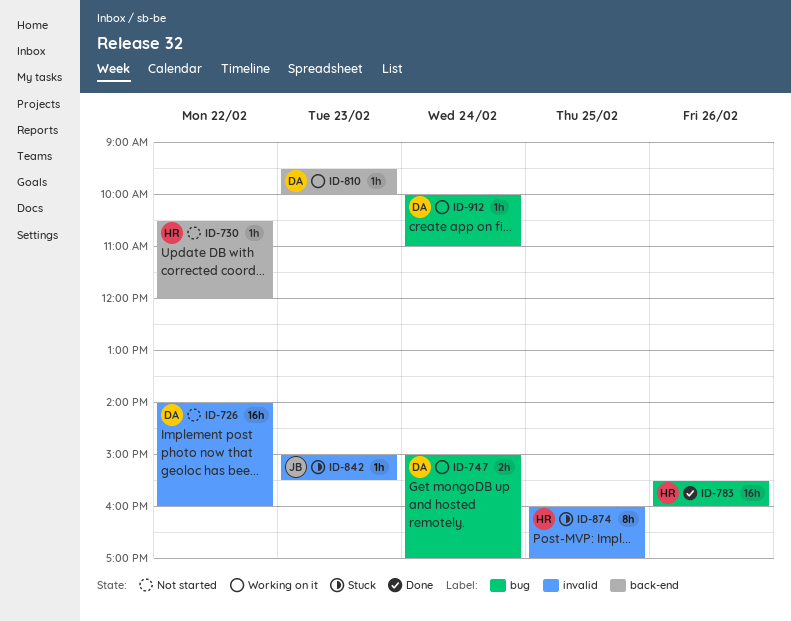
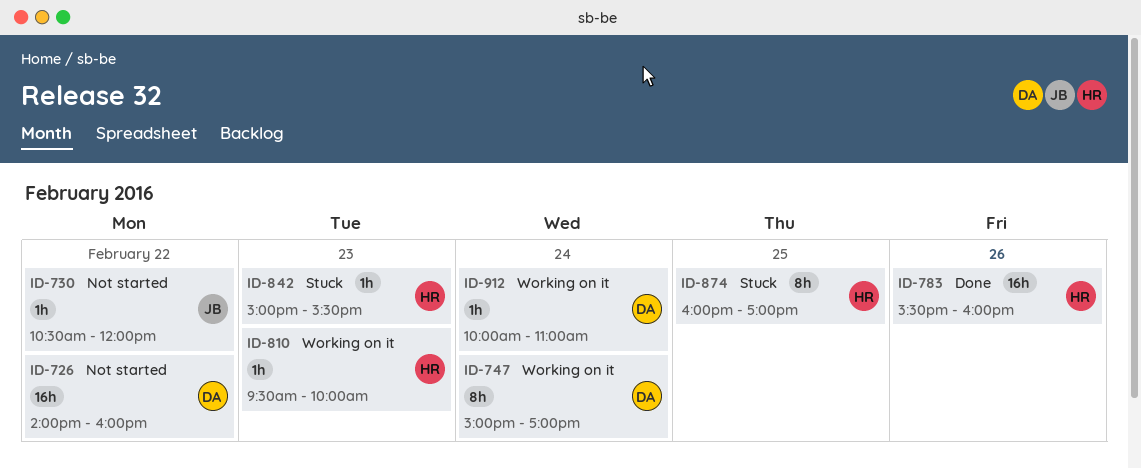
ID-730, owner: HR -> JB
ID-747, estimate: 2h -> 8h
ID-810, owner: DA -> HR
ID-842, owner: JB -> HR

